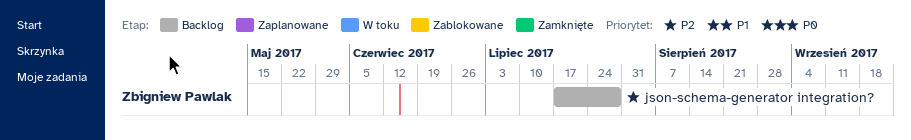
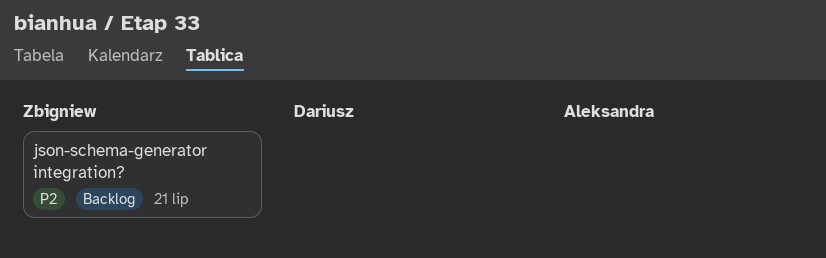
json-schema-generator integration?, due: Jul 28 -> Jul 21

